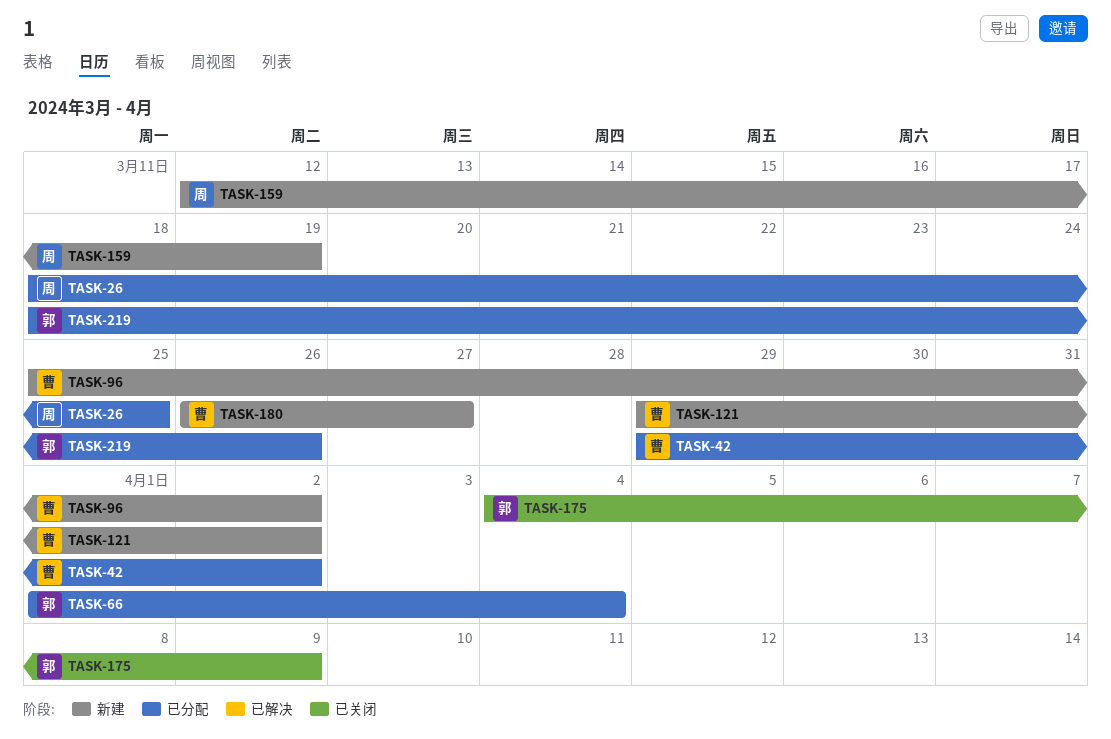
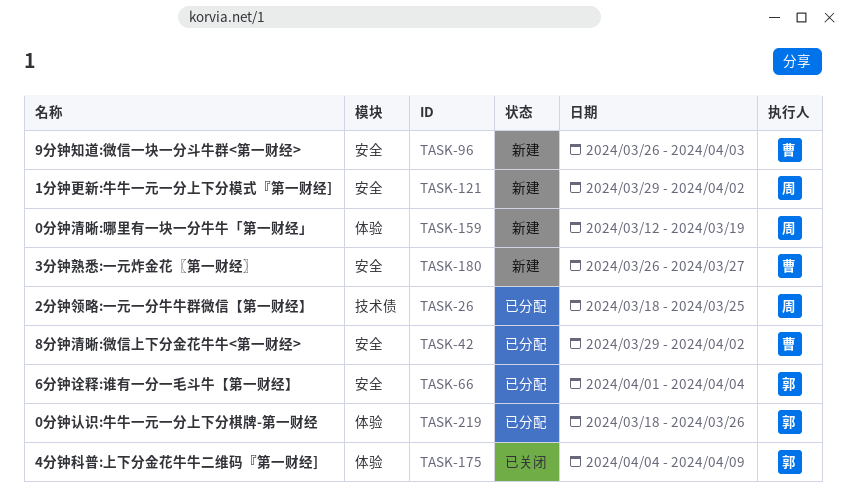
TASK-96, start: Mar 25 -> Mar 26
TASK-96, due: Apr 2 -> Apr 3
TASK-121, owner: 曹 -> 周

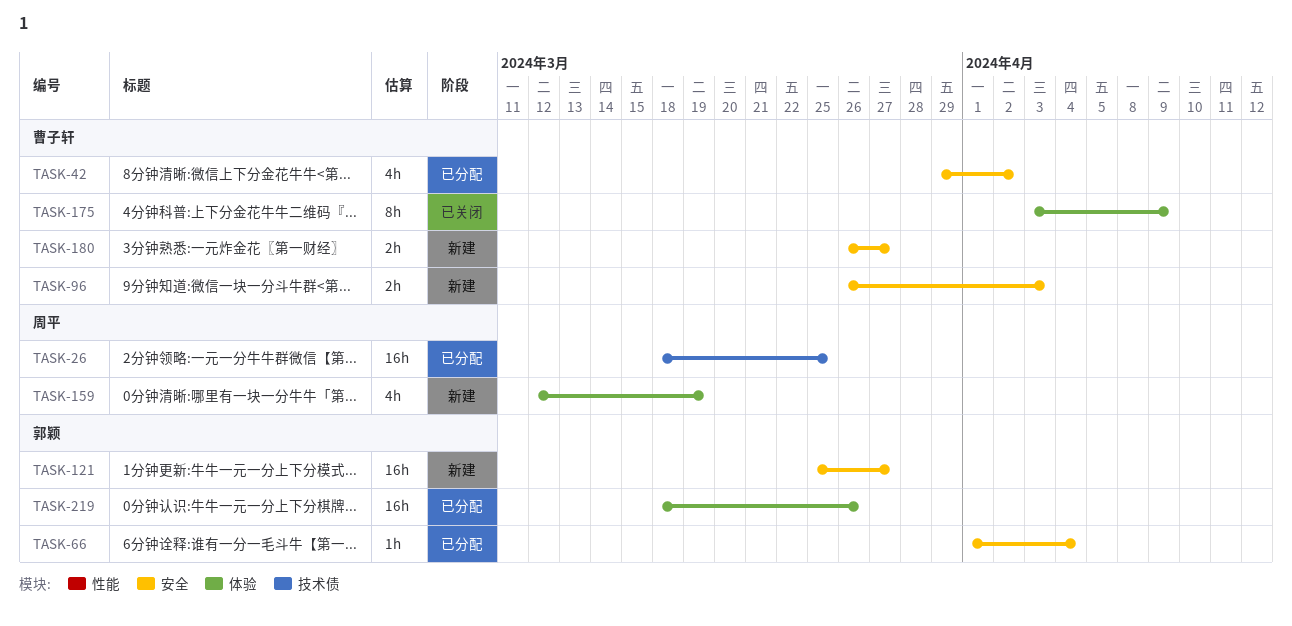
TASK-121, owner: 周平 -> 郭颖
TASK-121, start: Mar 29 -> Mar 25
TASK-121, due: Apr 2 -> Mar 27
TASK-175, owner: 郭颖 -> 曹子轩
TASK-175, start: Apr 4 -> Apr 3

